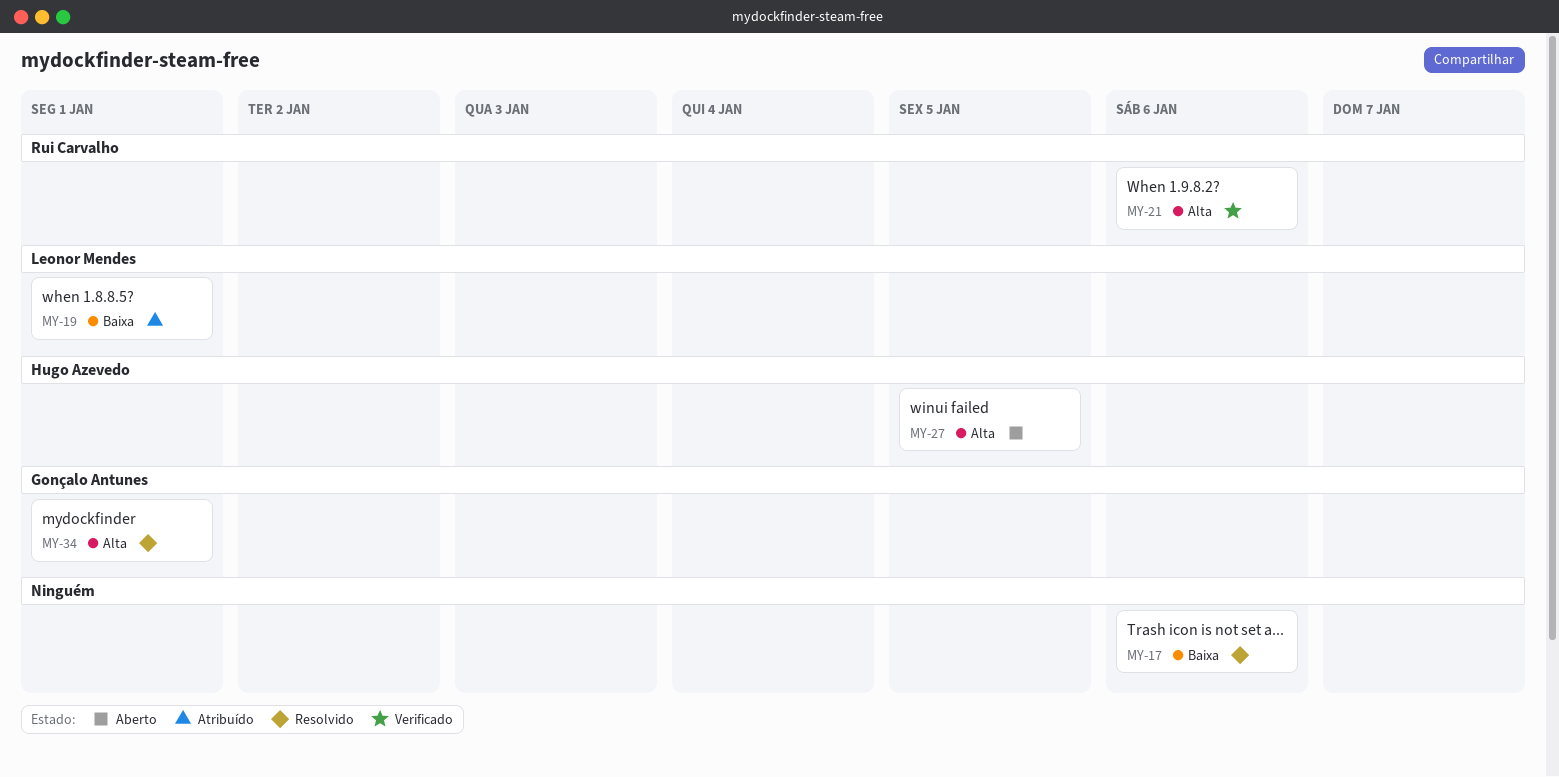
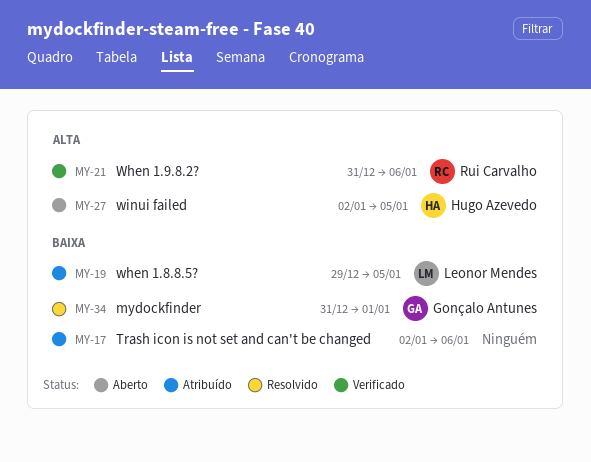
MY-17, status: Resolvido -> Atribuído
MY-19, due: Jan 1 -> Jan 5
MY-34, priority: Alta -> Baixa

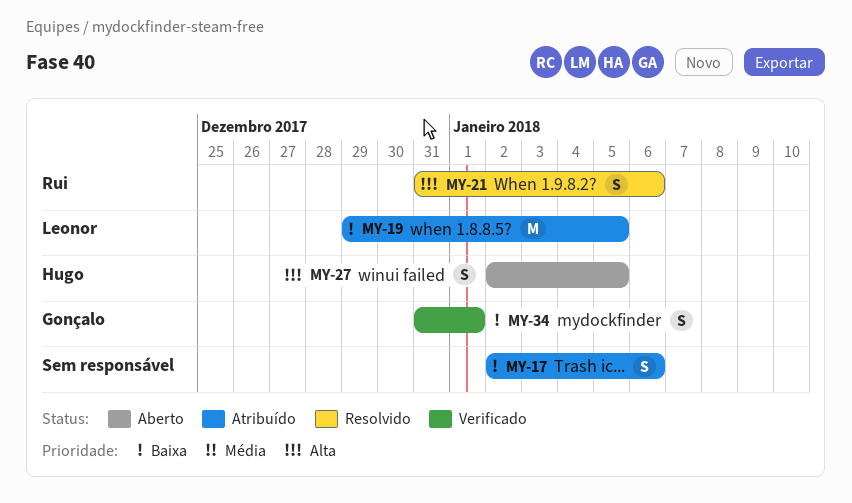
MY-21, status: Verificado -> Resolvido
MY-34, status: Resolvido -> Verificado

